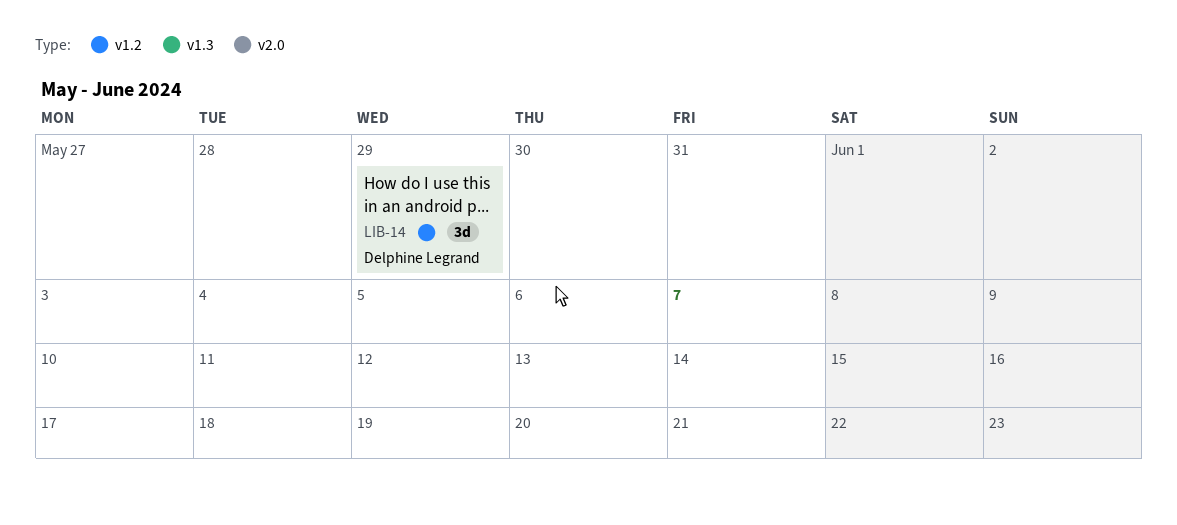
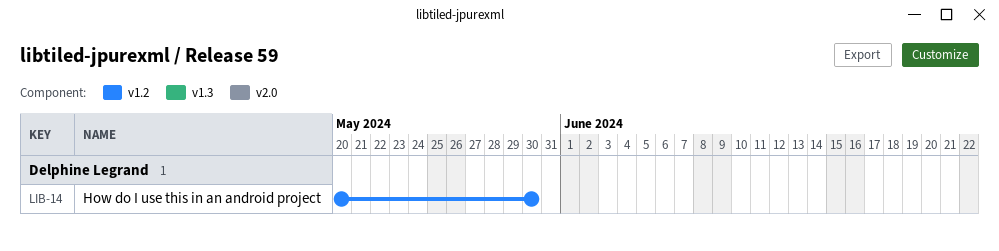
LIB-14, due: May 29 -> May 30

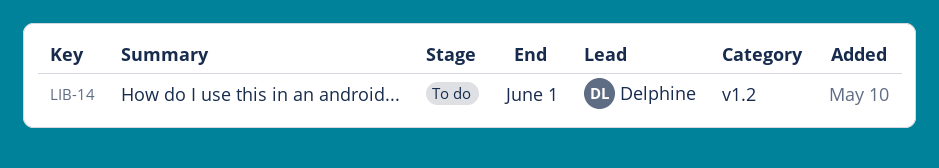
LIB-14, due: May 30 -> Jun 1

